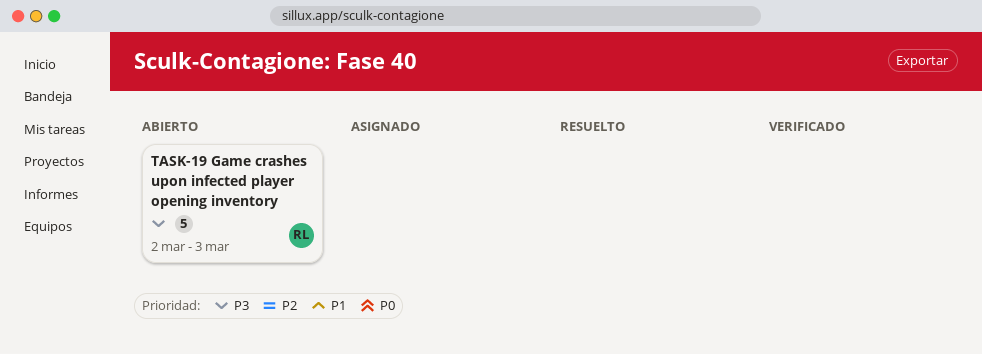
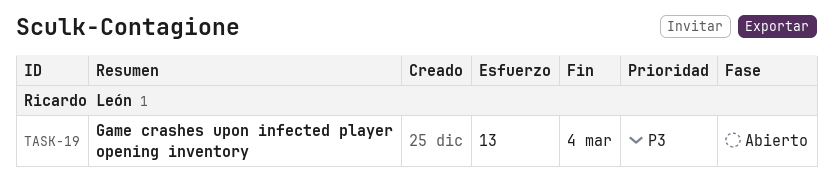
TASK-19, estimate: 5 -> 13
TASK-19, due: Mar 3 -> Mar 4

